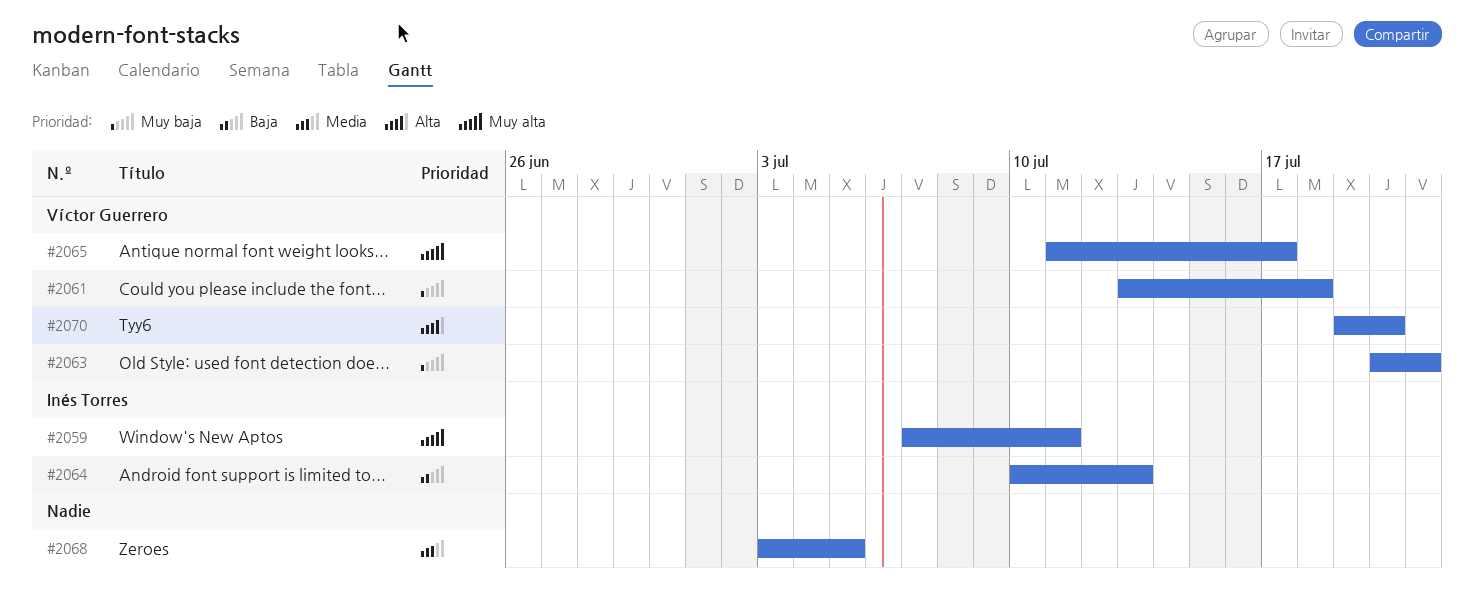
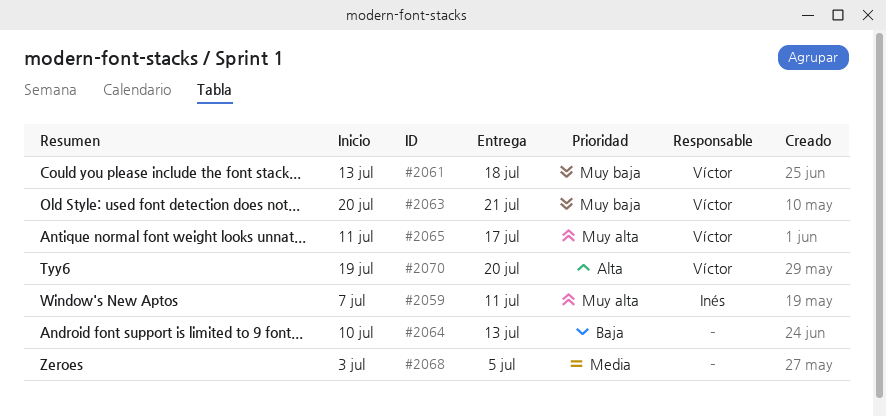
#2064, owner: Inés Torres -> none

